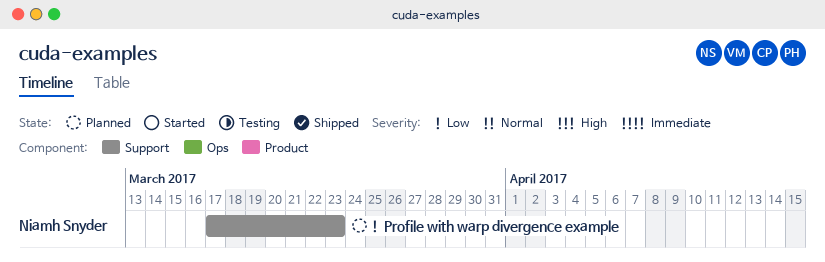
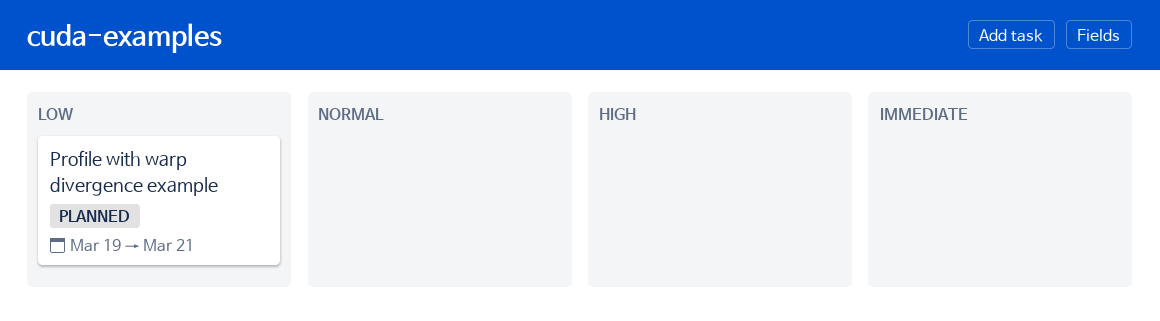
Profile with warp divergence example, start: Mar 17 -> Mar 19
Profile with warp divergence example, due: Mar 23 -> Mar 21

